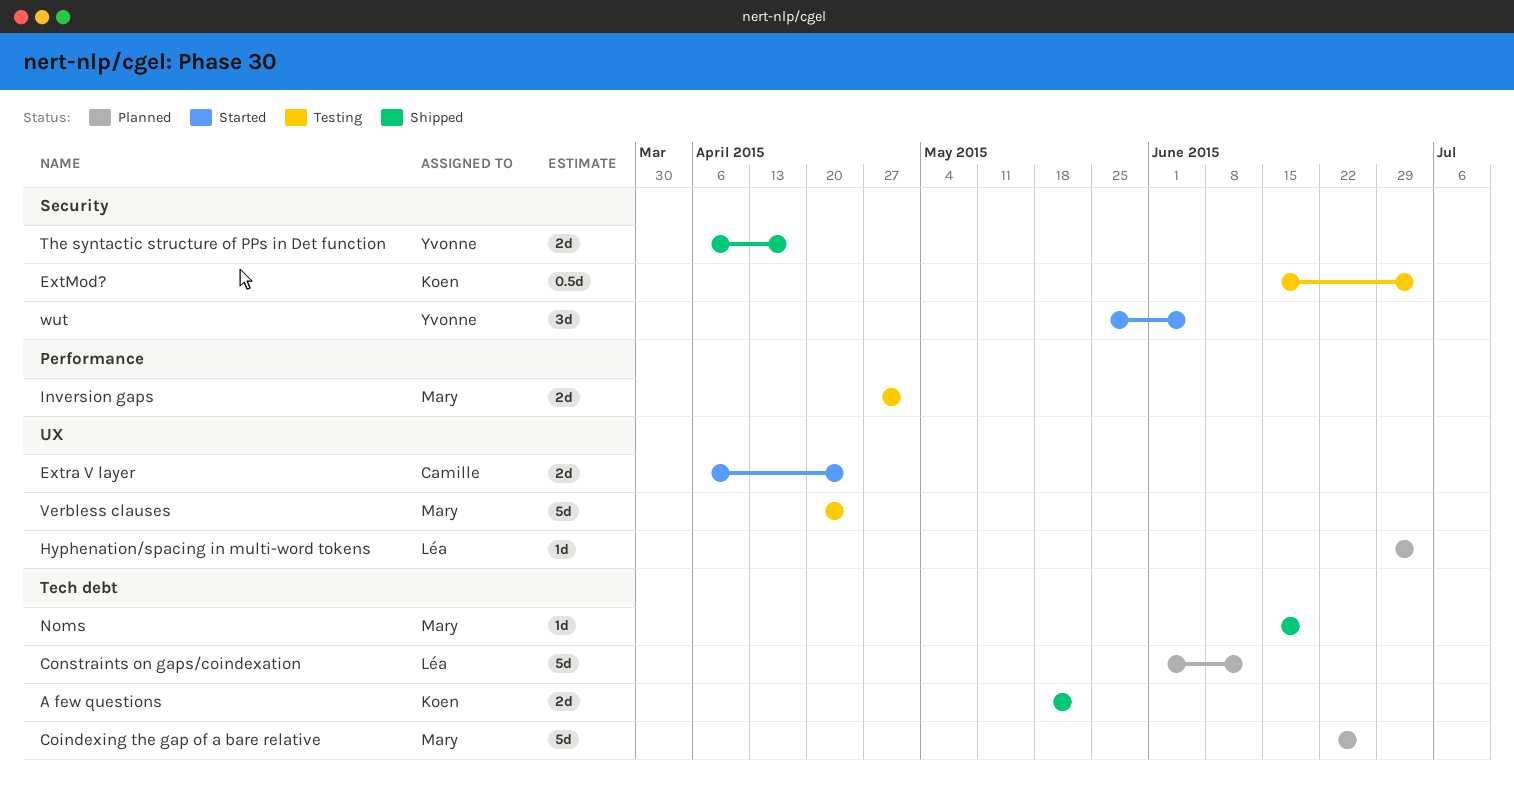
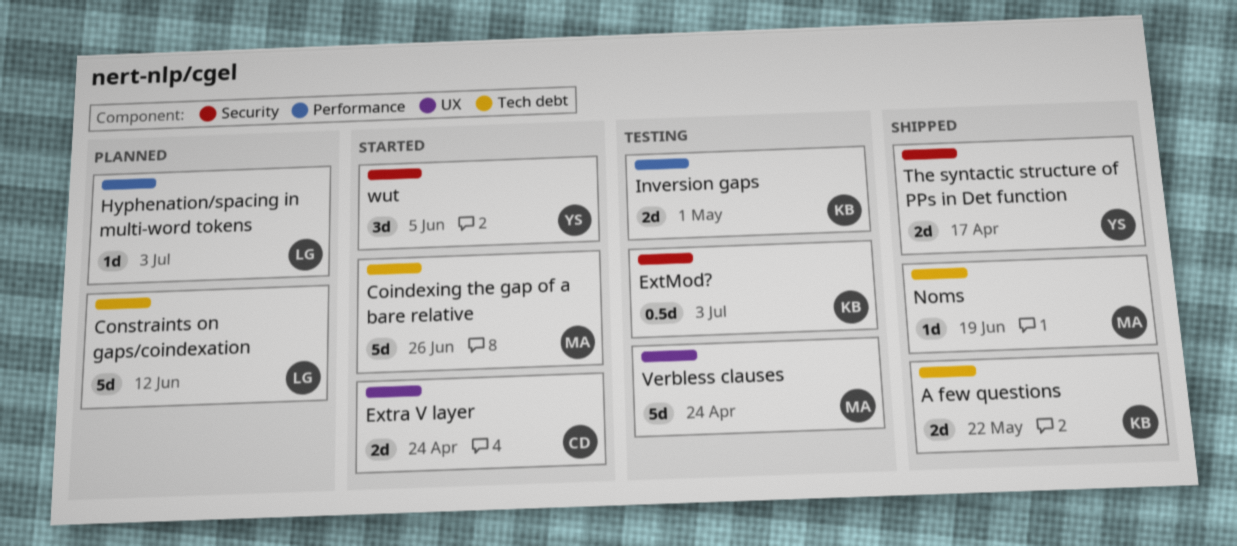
Coindexing the gap of a bare relative, status: Planned -> Started
Hyphenation/spacing in multi-word tokens, label: UX -> Performance
Inversion gaps, owner: Mary -> Koen

